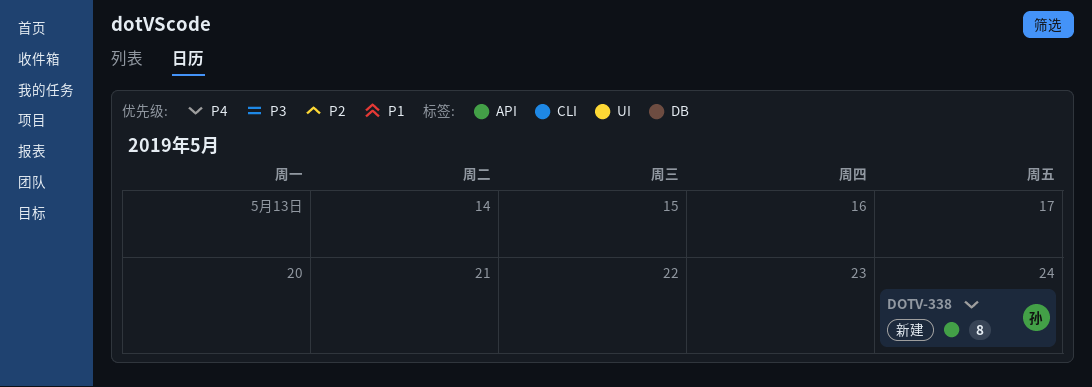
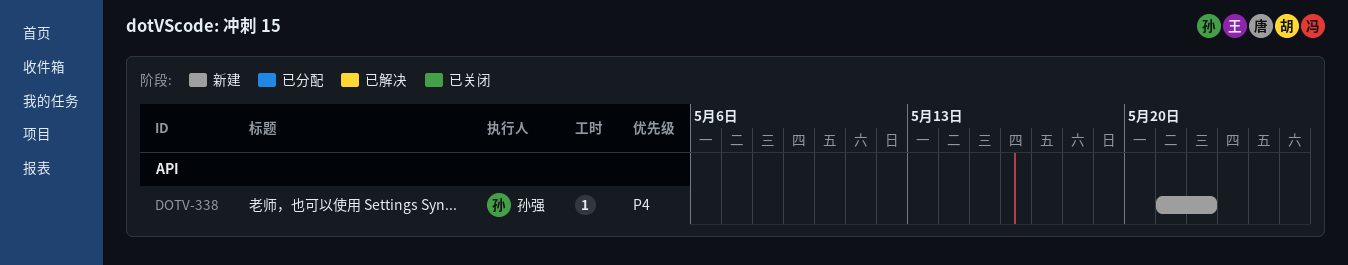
DOTV-338, estimate: 8 -> 1
DOTV-338, due: May 24 -> May 22

